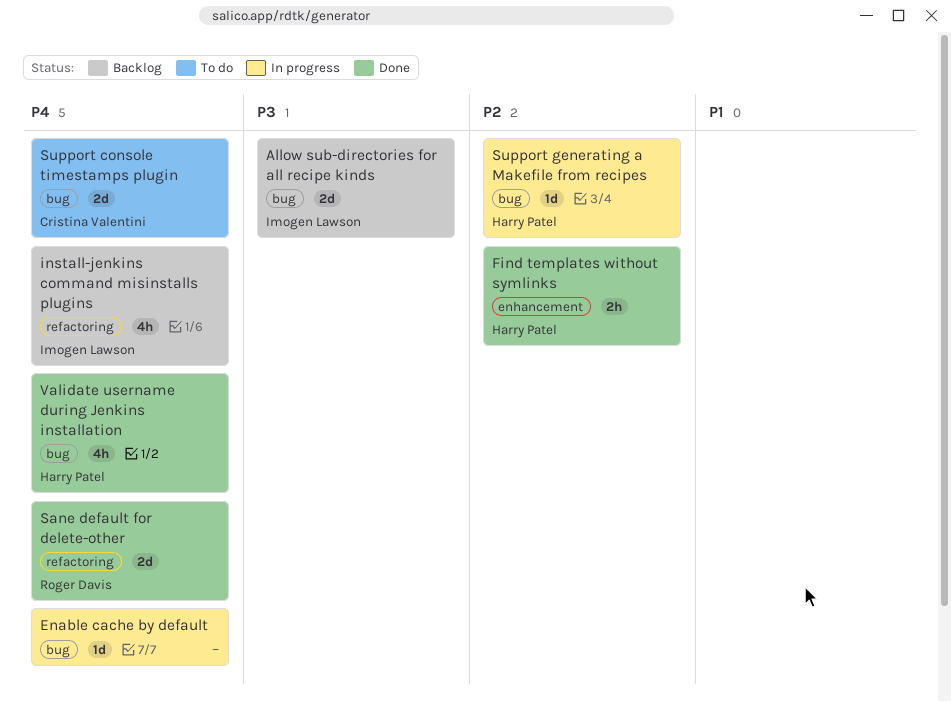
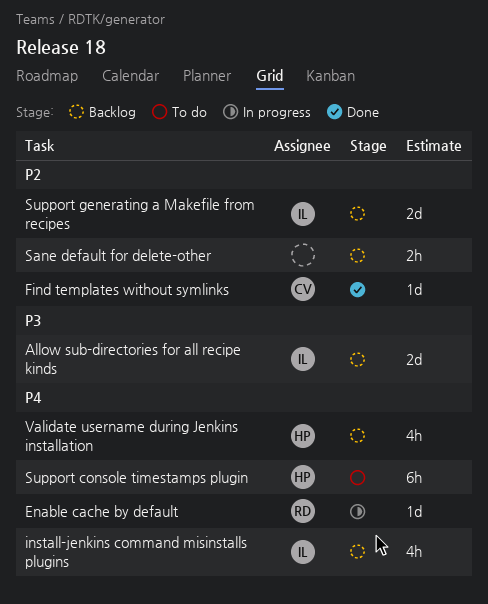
Enable cache by default, owner: none -> Roger Davis
Find templates without symlinks, owner: Harry Patel -> Cristina Valentini
Find templates without symlinks, estimate: 2h -> 1d
Sane default for delete-other, status: Done -> Backlog
Sane default for delete-other, owner: Roger Davis -> none
Sane default for delete-other, priority: P4 -> P2
Sane default for delete-other, estimate: 2d -> 2h
Support console timestamps plugin, owner: Cristina Valentini -> Harry Patel
Support console timestamps plugin, estimate: 2d -> 6h
Support generating a Makefile from recipes, status: In progress -> Backlog
Support generating a Makefile from recipes, owner: Harry Patel -> Imogen Lawson
Support generating a Makefile from recipes, estimate: 1d -> 2d
Validate username during Jenkins installation, status: Done -> Backlog

